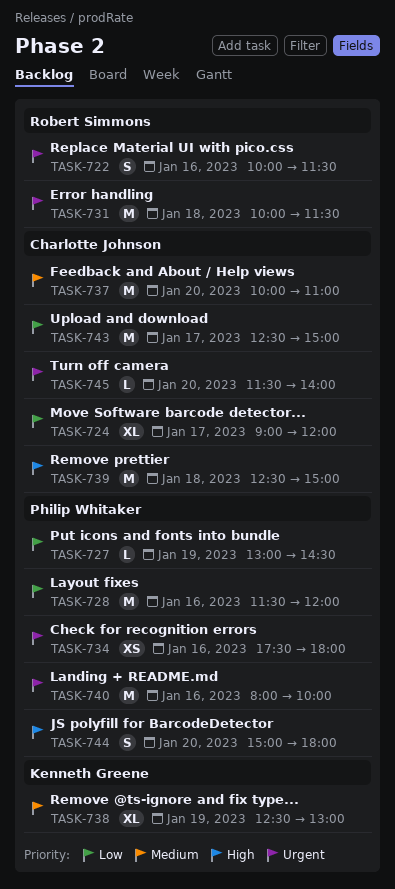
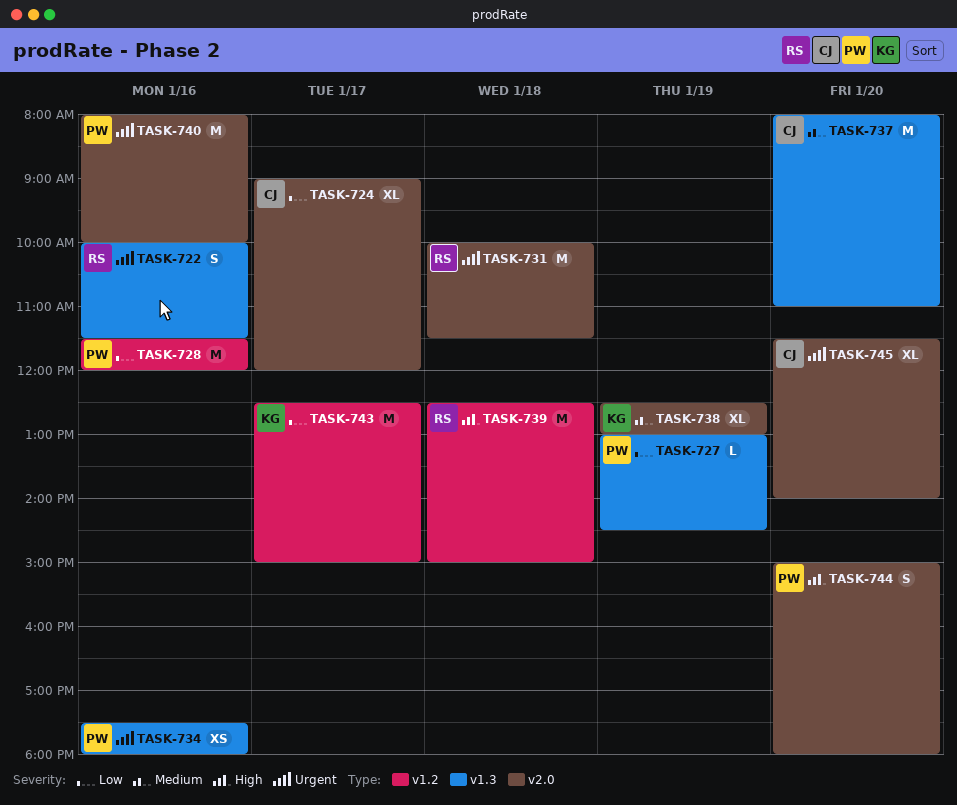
TASK-737, begins: 10:00 -> 08:00
TASK-739, owner: Charlotte Johnson -> Robert Simmons
TASK-743, owner: Charlotte Johnson -> Kenneth Greene
TASK-745, estimate: L -> XL

